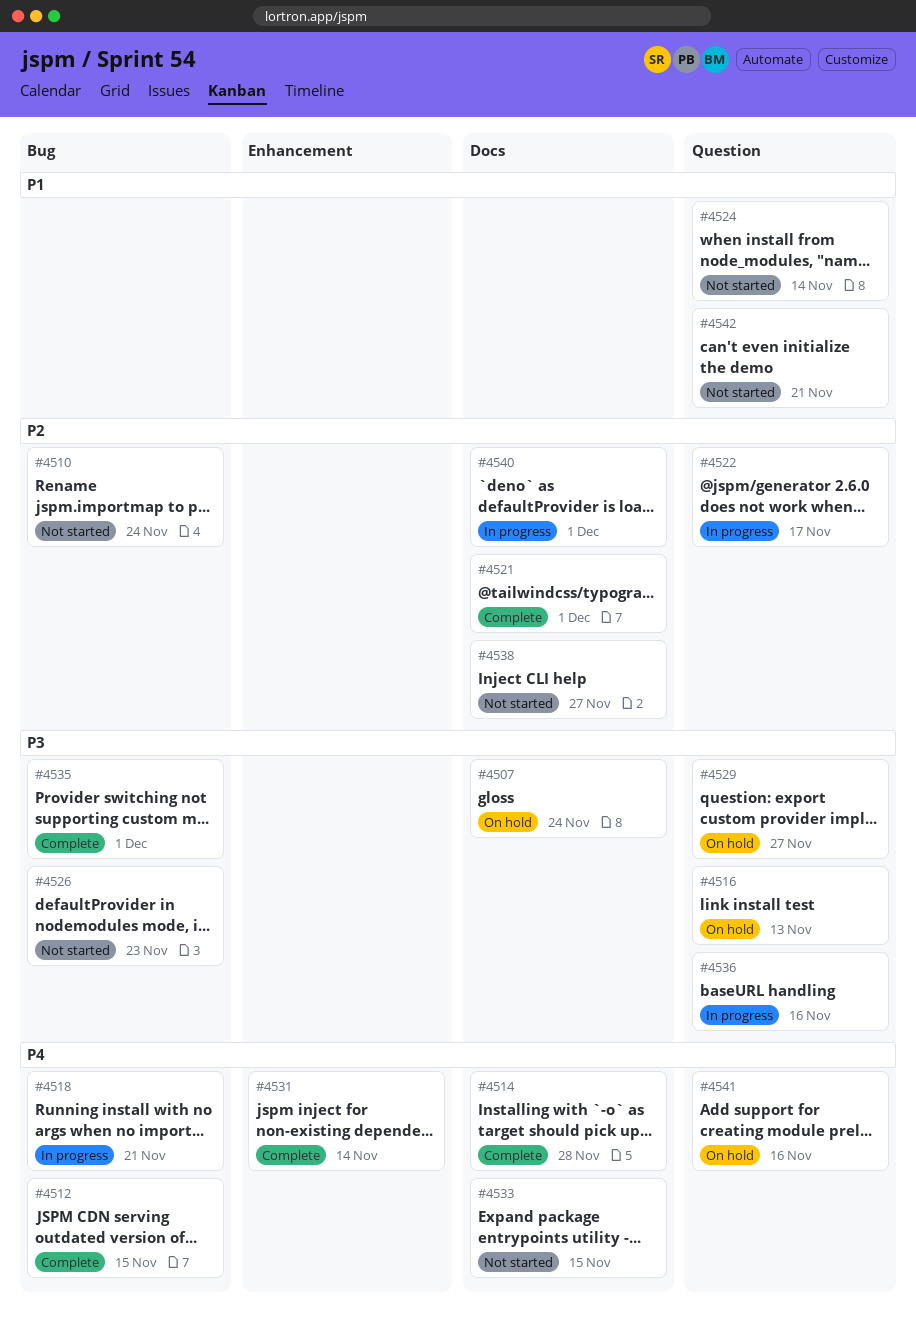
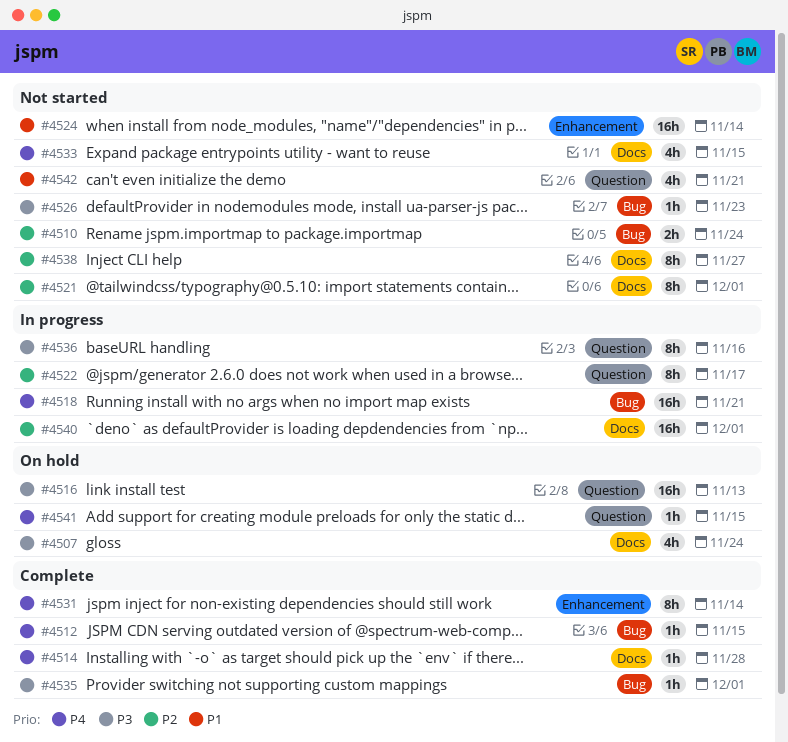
#4521, status: Complete -> Not started
#4524, label: Question -> Enhancement
#4529: present -> none
#4541, due: Nov 16 -> Nov 15

